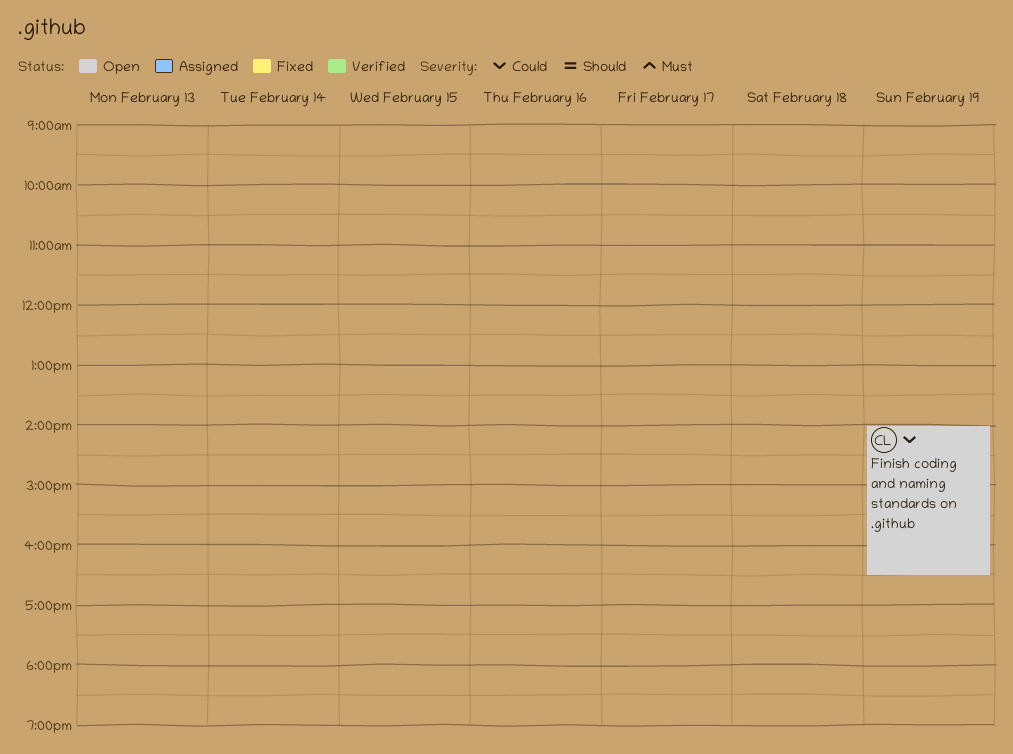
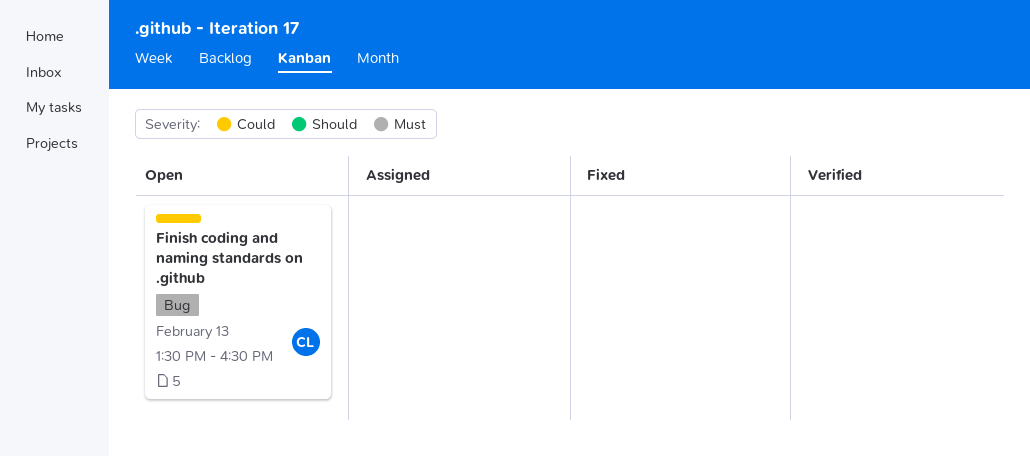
Finish coding and naming standards on .github, day: Feb 19 -> Feb 13
Finish coding and naming standards on .github, begins: 14:00 -> 13:30

